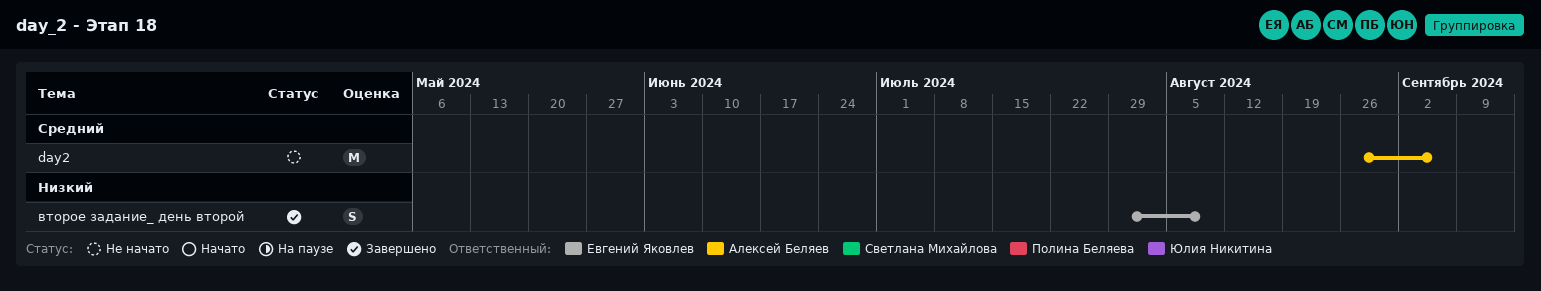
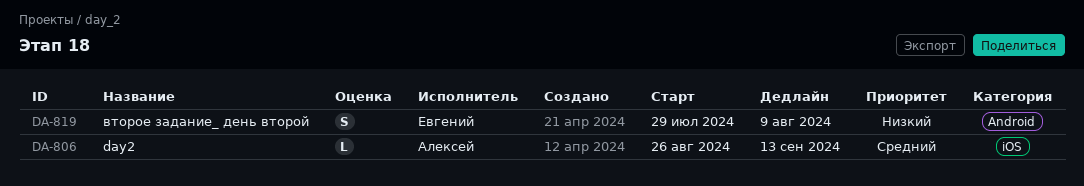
day2, estimate: M -> L
day2, due: Sep 6 -> Sep 13

